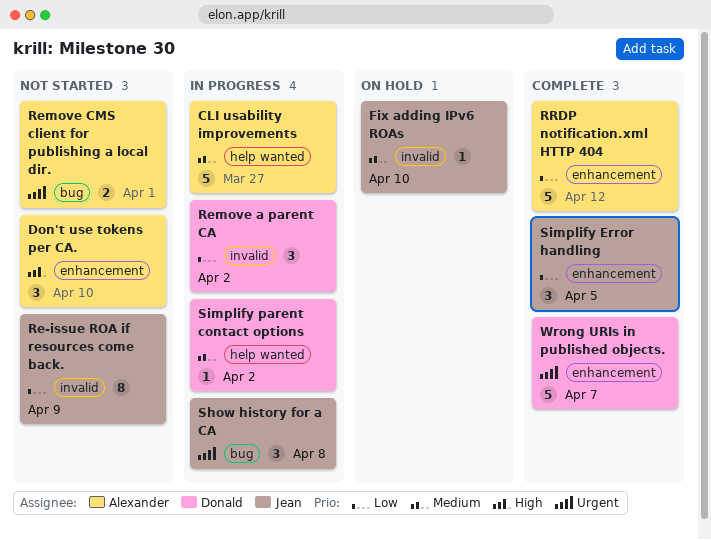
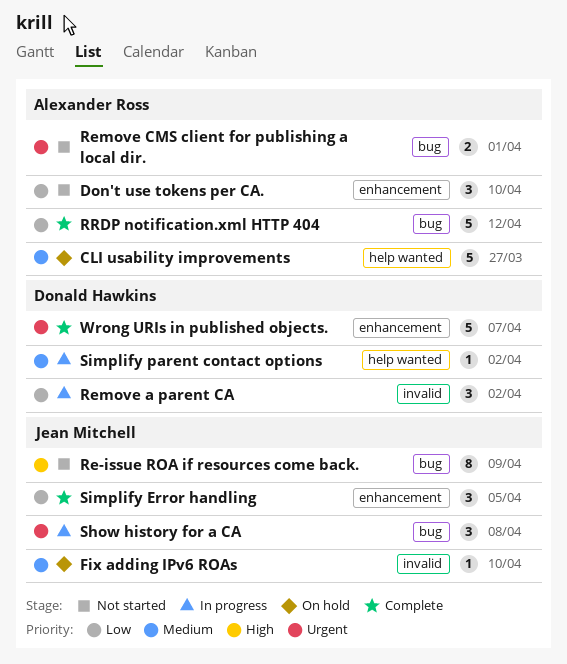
CLI usability improvements, status: In progress -> On hold
Don't use tokens per CA., priority: High -> Low
Re-issue ROA if resources come back., priority: Low -> High
Re-issue ROA if resources come back., label: invalid -> bug
RRDP notification.xml HTTP 404, label: enhancement -> bug

